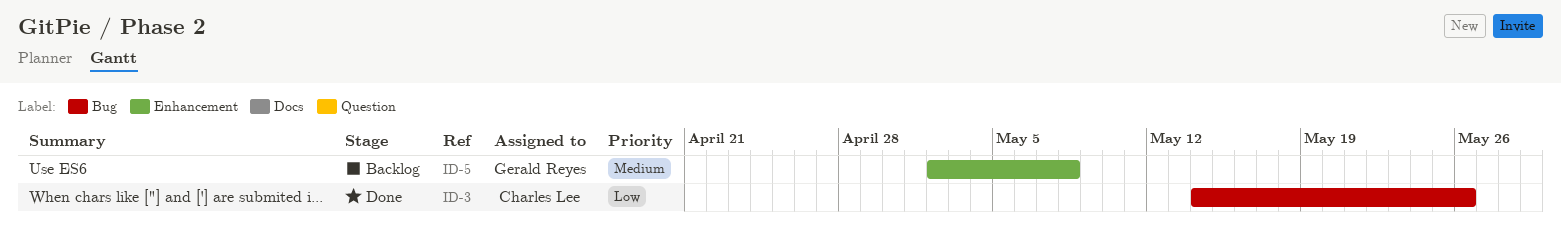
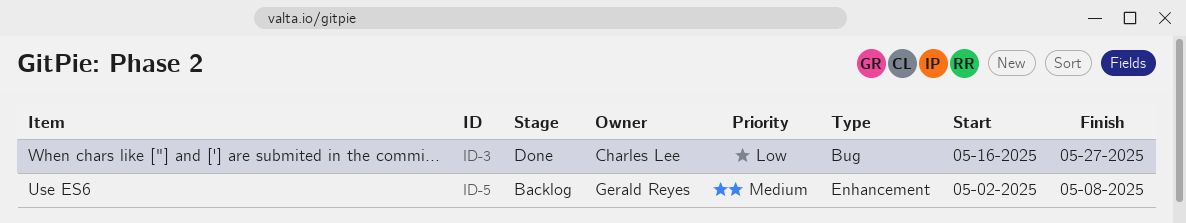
ID-3, start: May 14 -> May 16
ID-3, due: May 26 -> May 27

